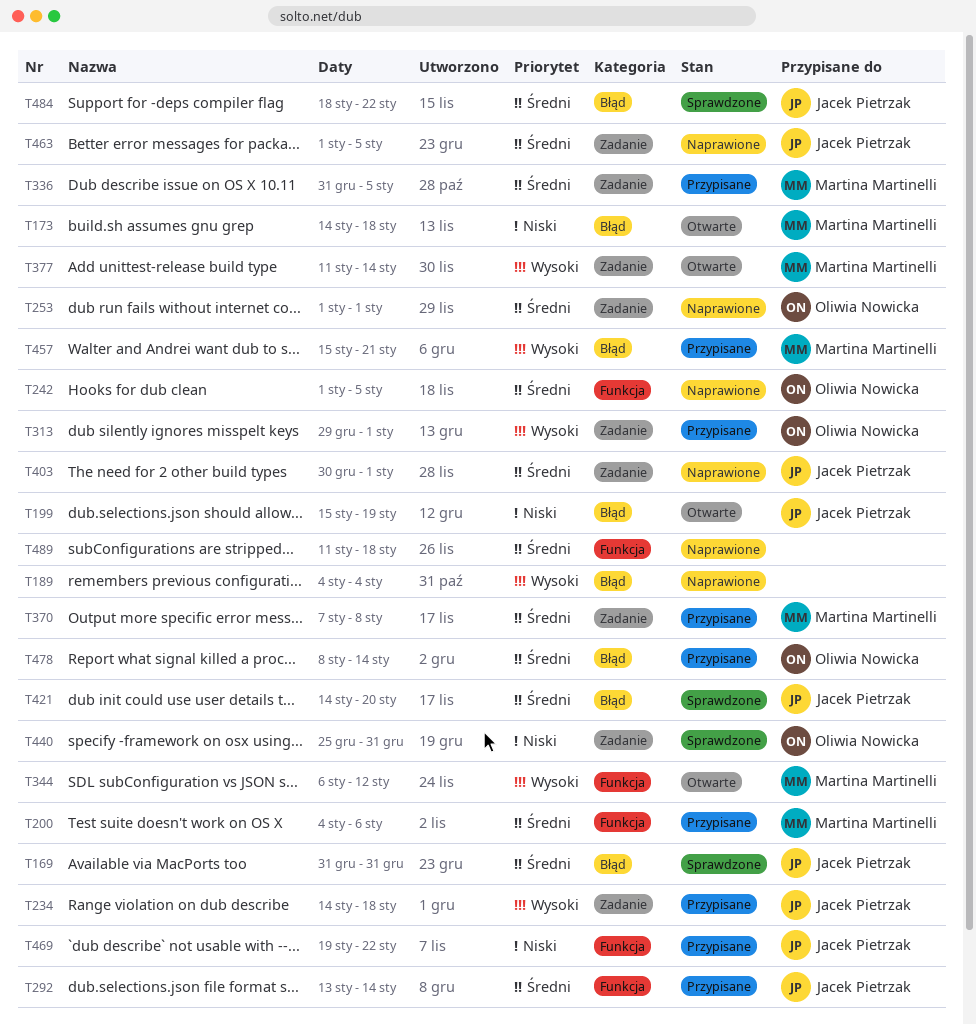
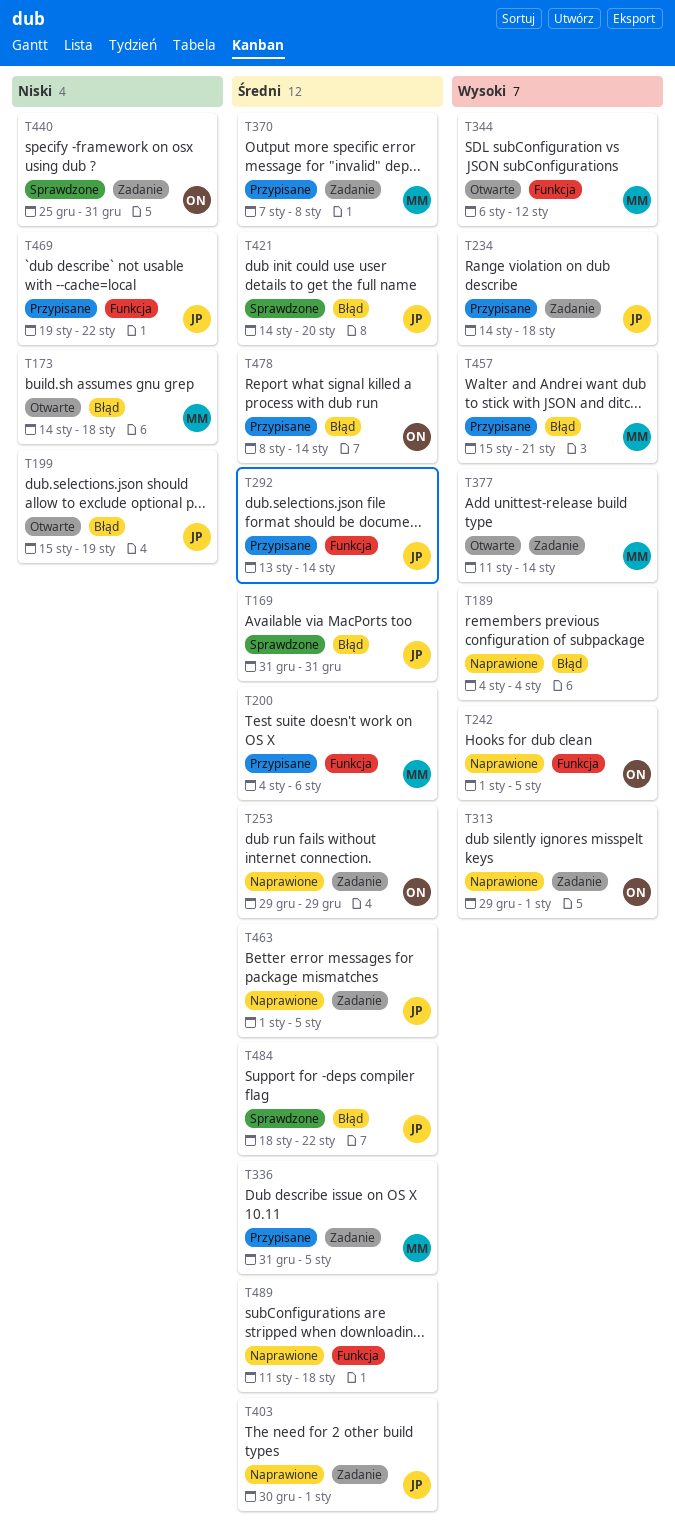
T242, priority: Średni -> Wysoki
T253, start: Jan 1 -> Dec 29
T253, due: Jan 1 -> Dec 29
T313, status: Przypisane -> Naprawione

